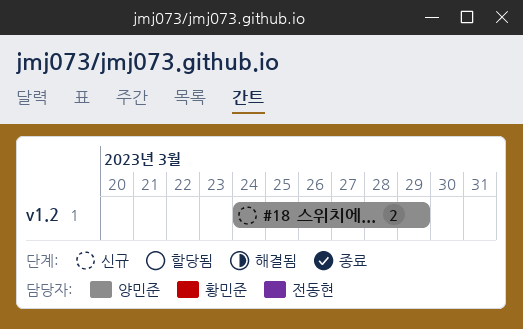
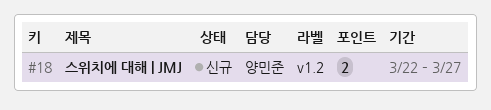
#18, start: Mar 24 -> Mar 22
#18, due: Mar 29 -> Mar 27

